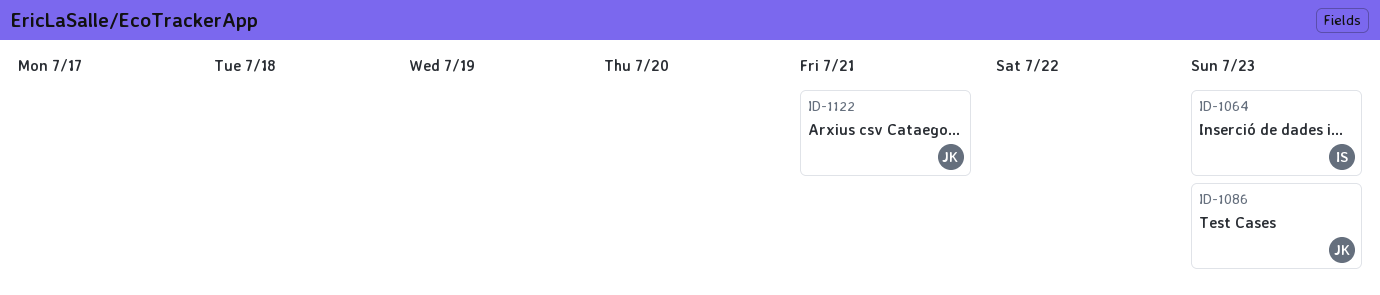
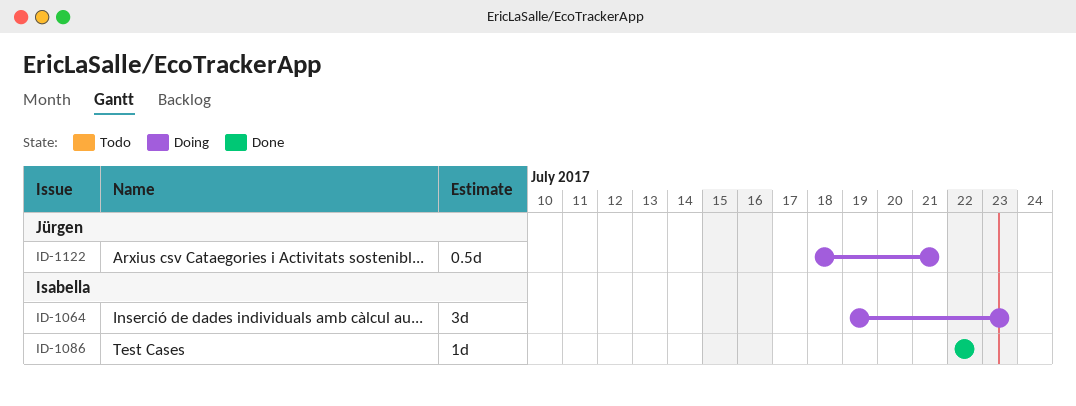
ID-1086, owner: Jürgen -> Isabella
ID-1086, due: Jul 23 -> Jul 22

